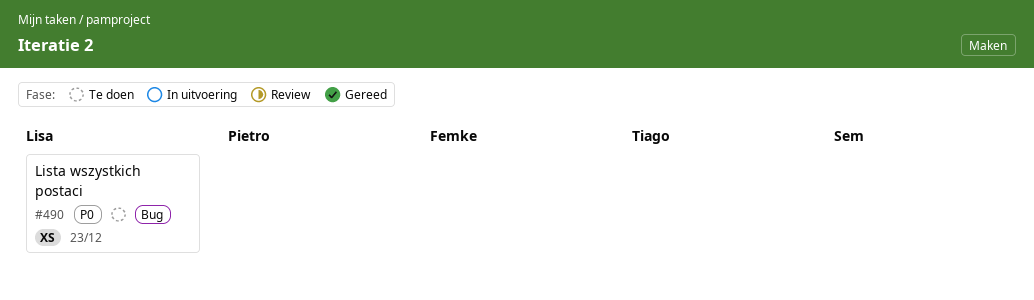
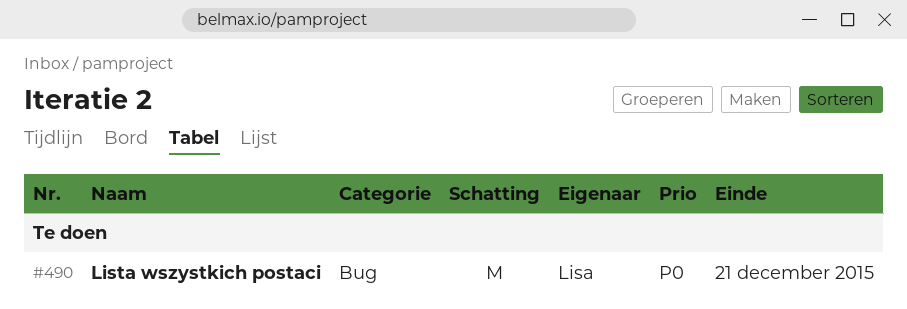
#490, estimate: XS -> M
#490, due: Dec 23 -> Dec 21

